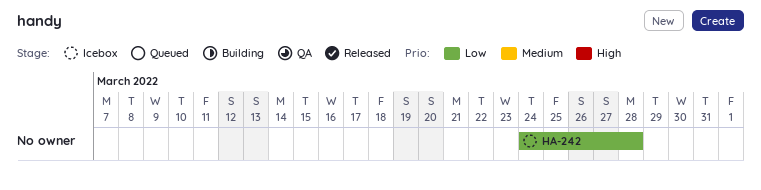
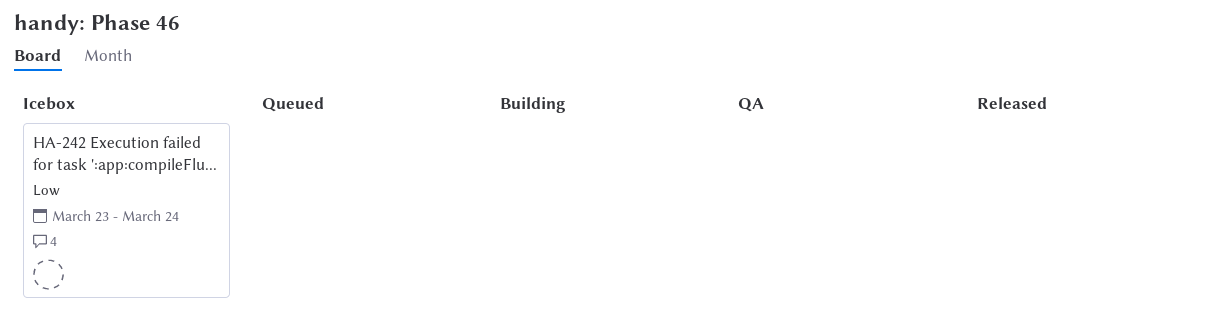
HA-242, start: Mar 24 -> Mar 23
HA-242, due: Mar 28 -> Mar 24

